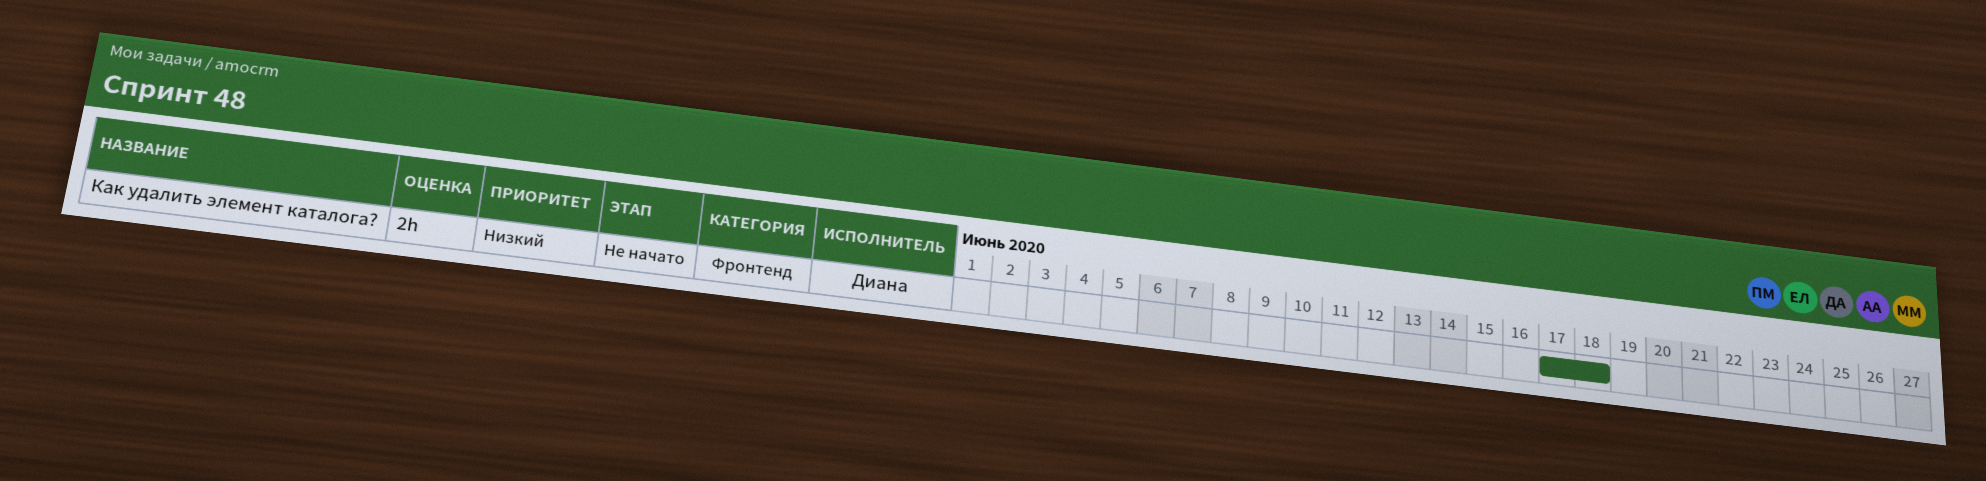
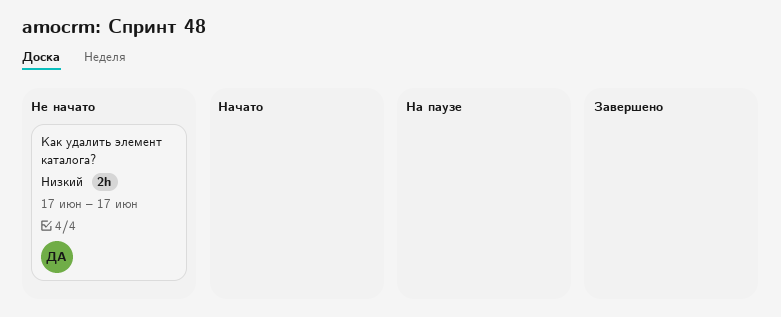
Как удалить элемент каталога?, due: Jun 18 -> Jun 17

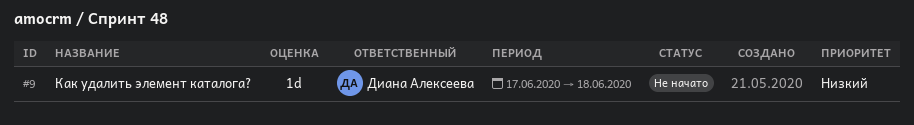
Как удалить элемент каталога?, estimate: 2h -> 1d
Как удалить элемент каталога?, due: Jun 17 -> Jun 18

